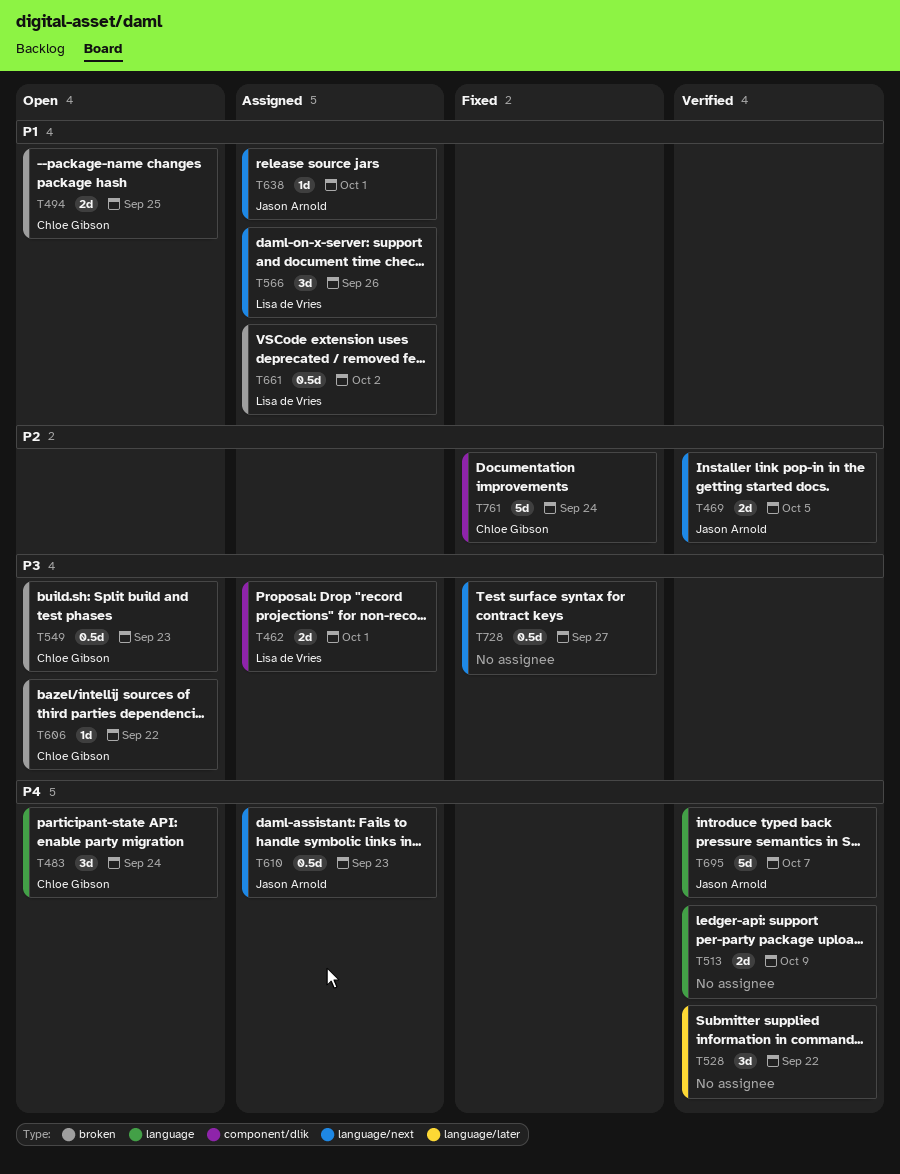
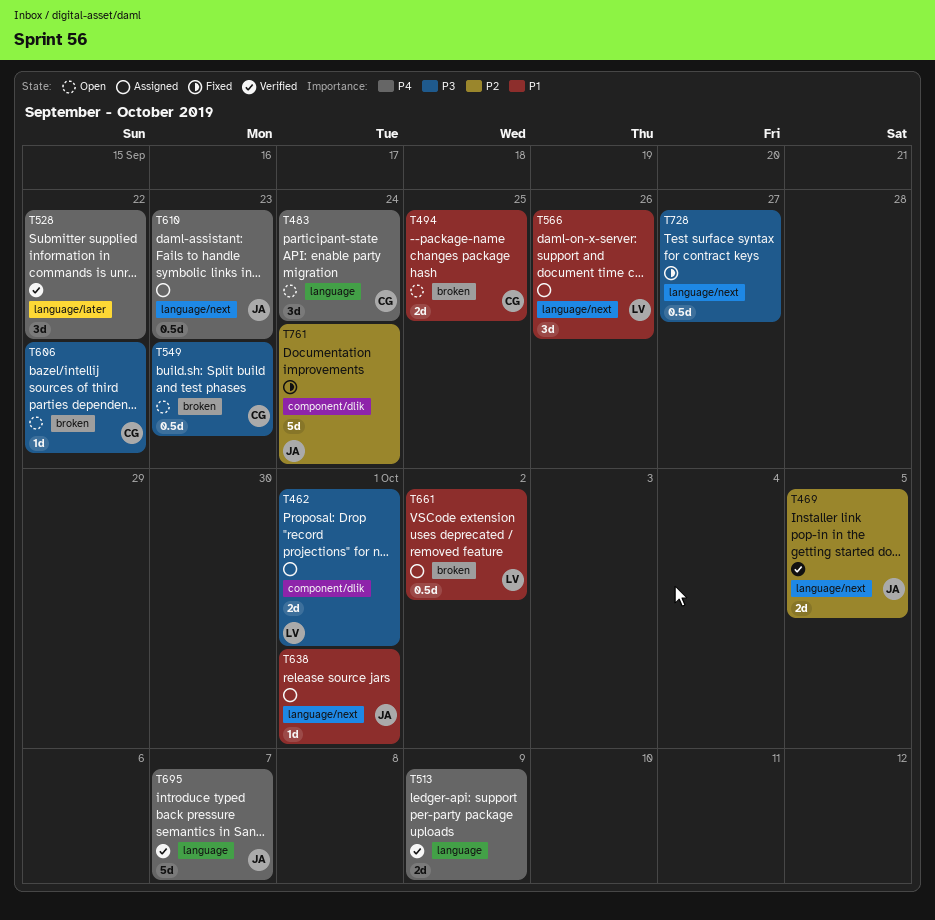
T761, owner: Chloe Gibson -> Jason Arnold

